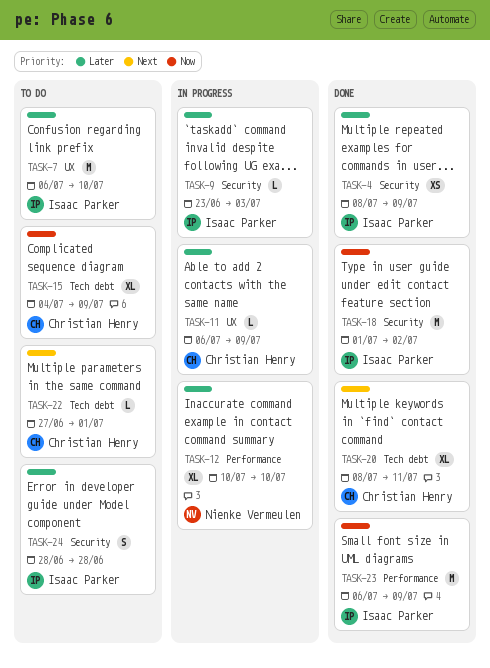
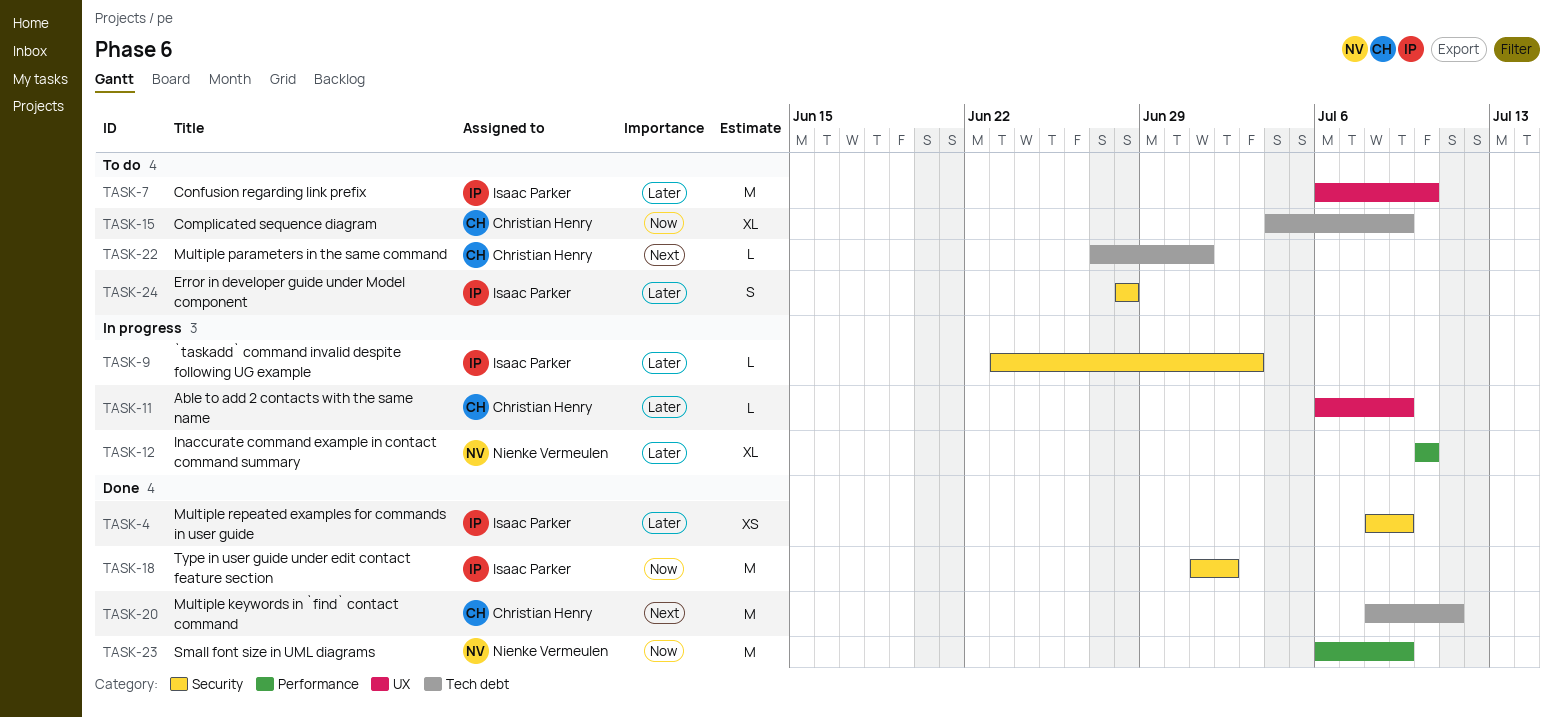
TASK-20, estimate: XL -> M
TASK-23, owner: Isaac Parker -> Nienke Vermeulen

